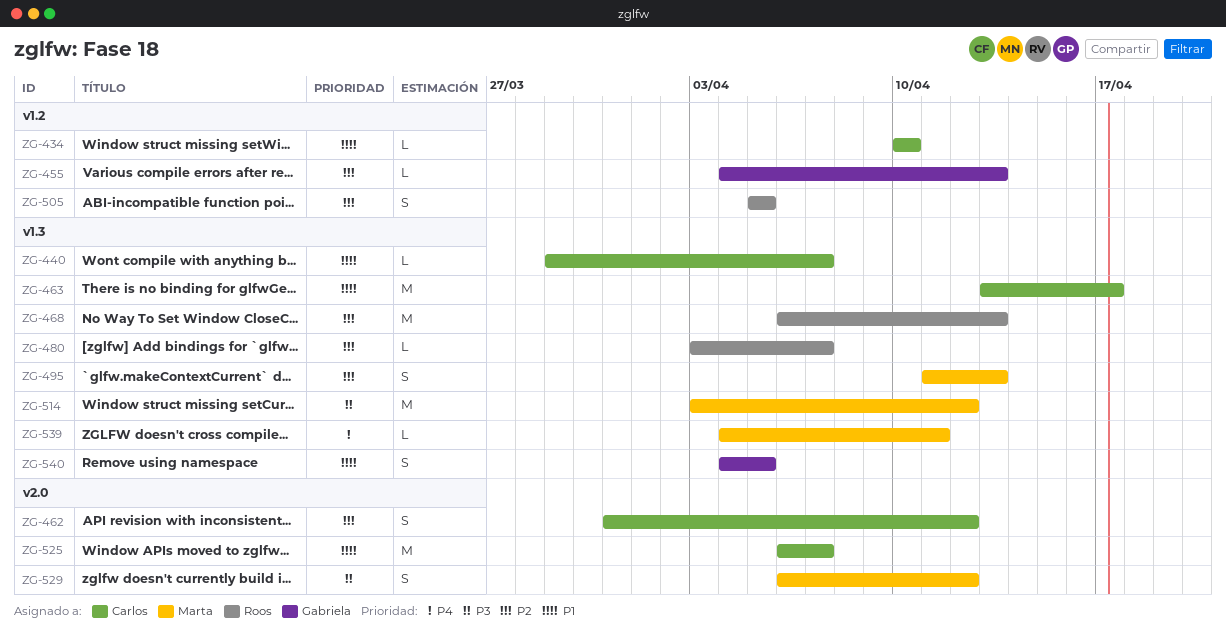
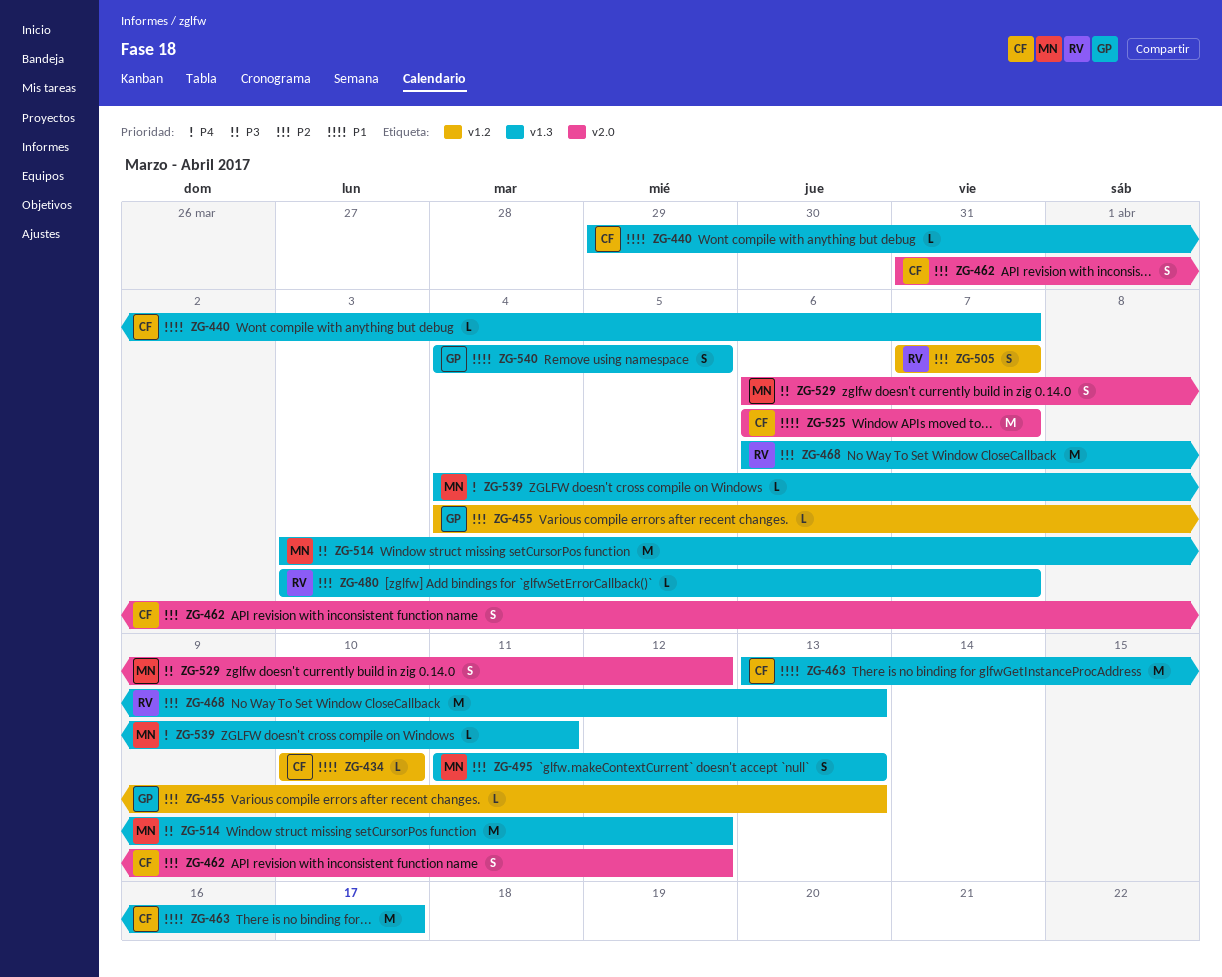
ZG-505, start: Apr 5 -> Apr 7
ZG-505, due: Apr 5 -> Apr 7

